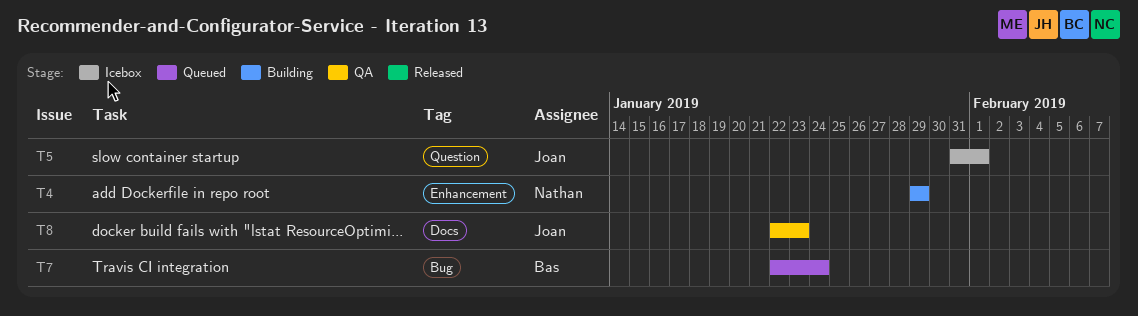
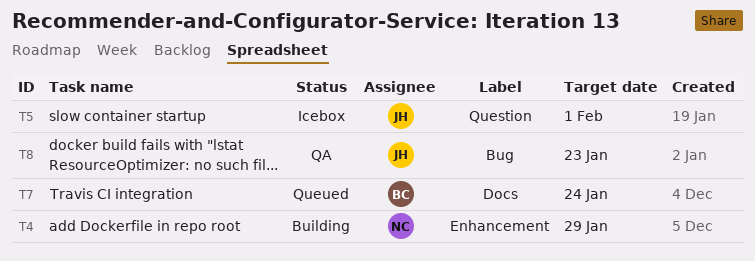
T7, label: Bug -> Docs
T8, label: Docs -> Bug

